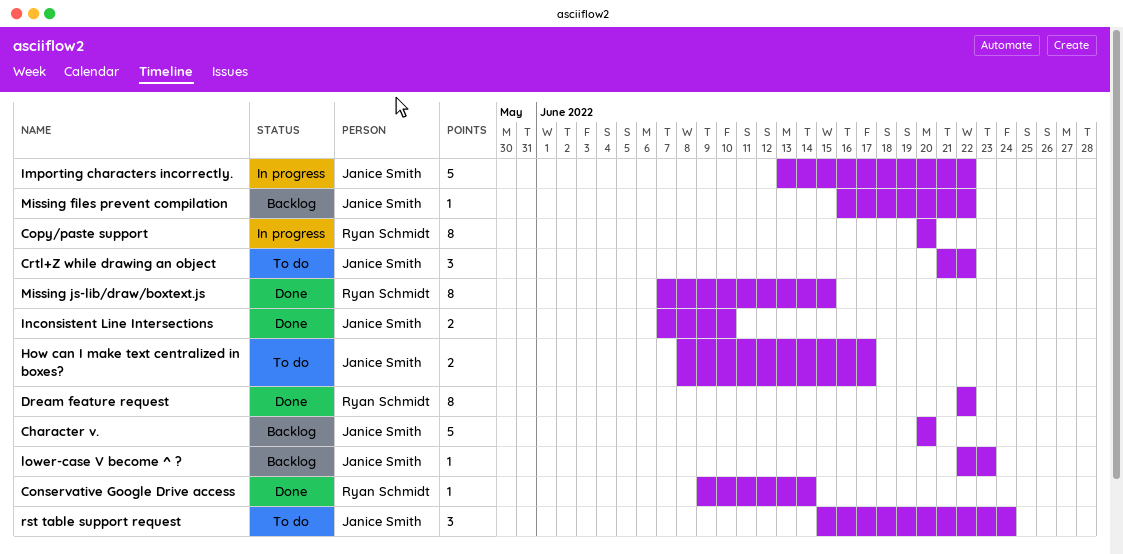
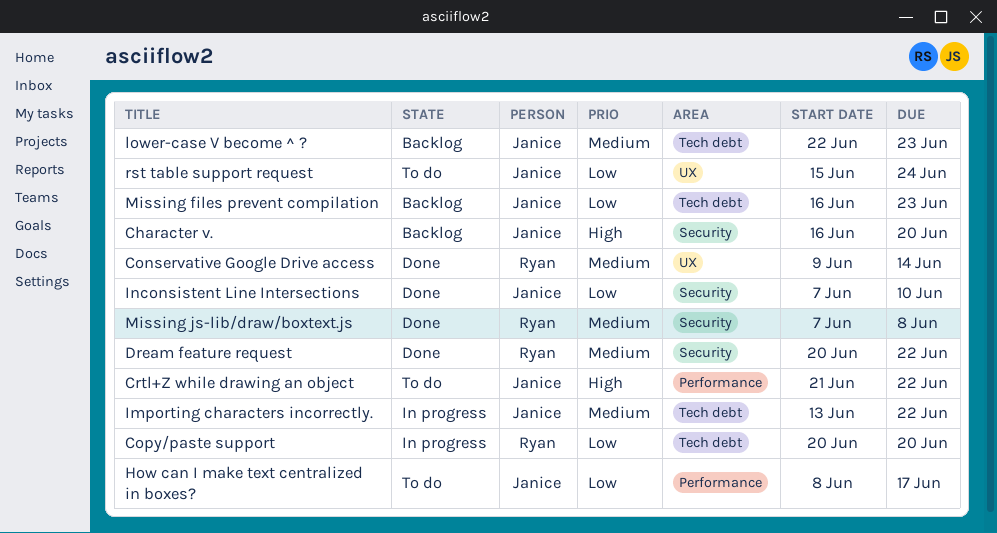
Character v., start: Jun 20 -> Jun 16
Dream feature request, start: Jun 22 -> Jun 20
Missing files prevent compilation, due: Jun 22 -> Jun 23
Missing js-lib/draw/boxtext.js, due: Jun 15 -> Jun 8

